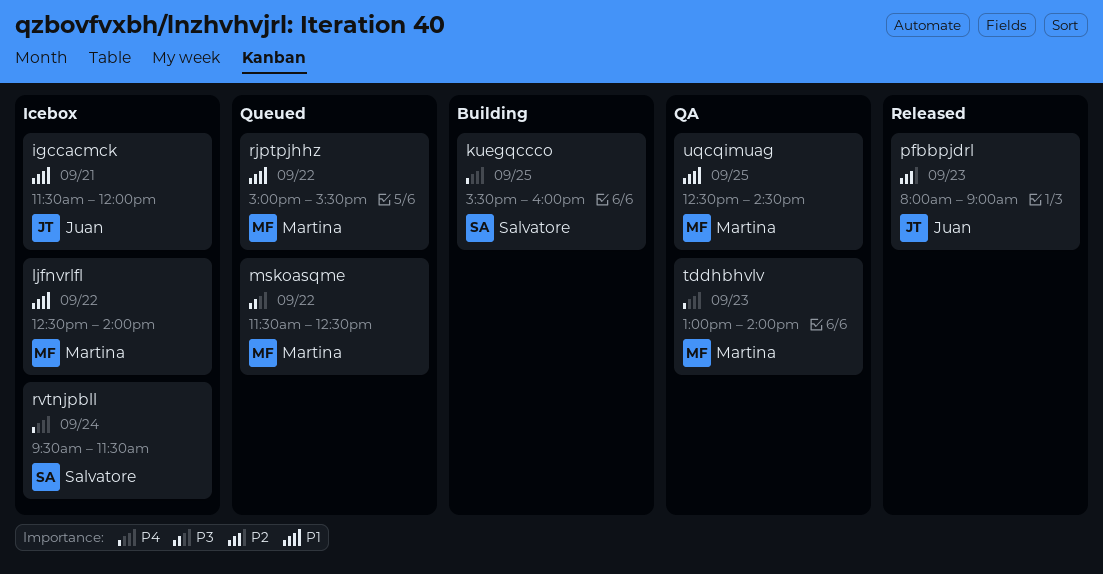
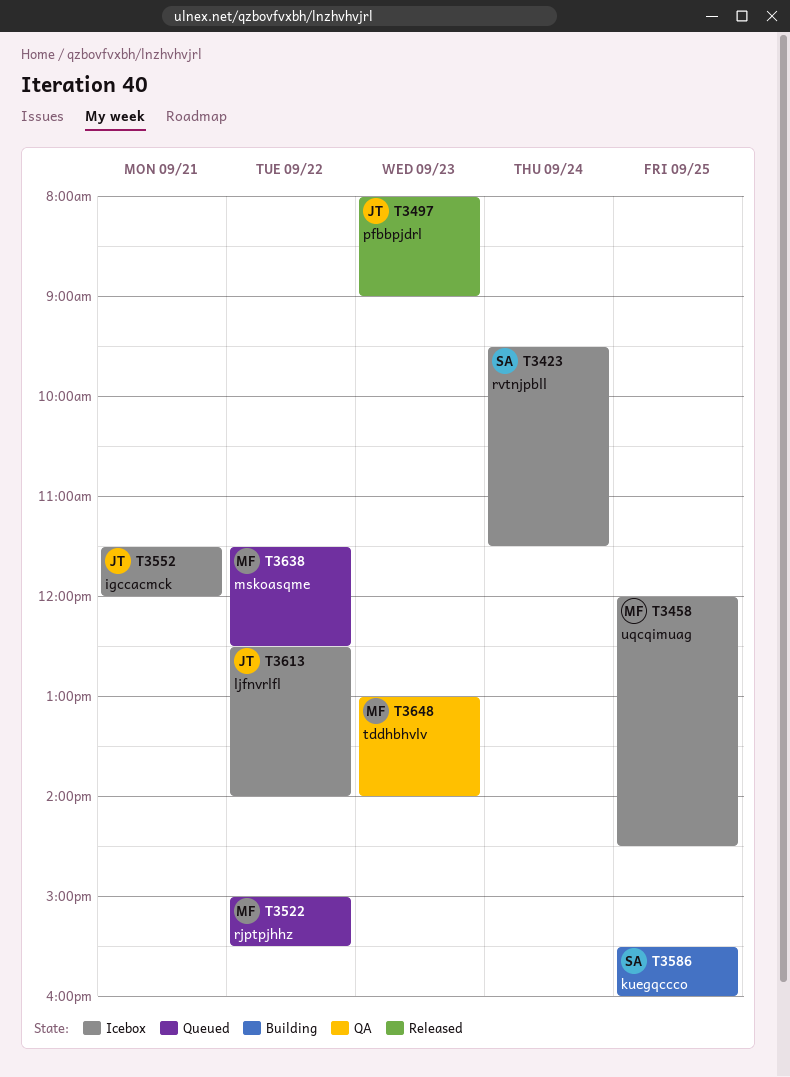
ljfnvrlfl, owner: Martina -> Juan
uqcqimuag, status: QA -> Icebox
uqcqimuag, begins: 12:30 -> 12:00

